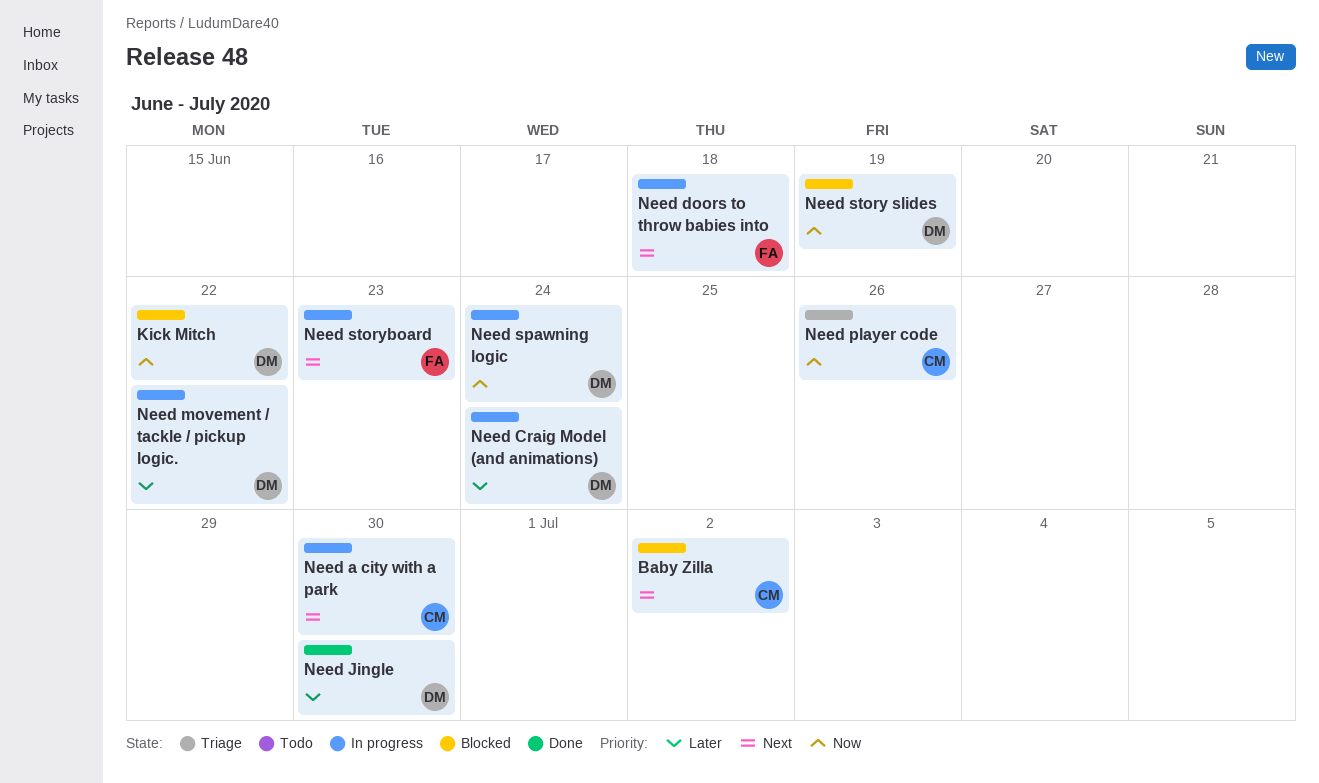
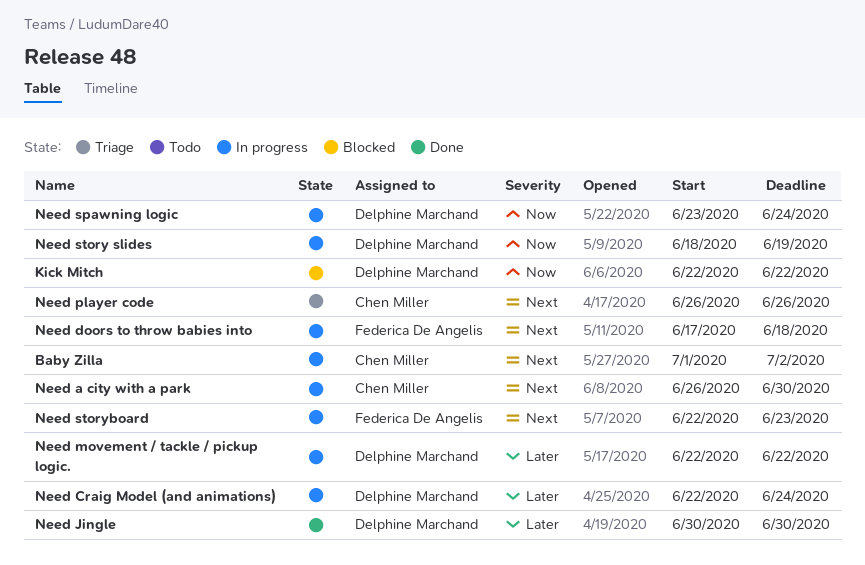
Baby Zilla, status: Blocked -> In progress
Need player code, priority: Now -> Next
Need story slides, status: Blocked -> In progress

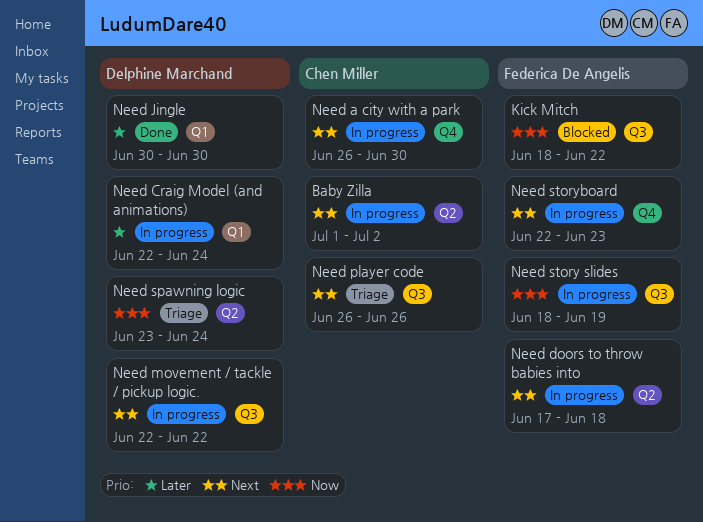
Kick Mitch, owner: Delphine Marchand -> Federica De Angelis
Kick Mitch, start: Jun 22 -> Jun 18
Need movement / tackle / pickup logic., priority: Later -> Next
Need spawning logic, status: In progress -> Triage
Need story slides, owner: Delphine Marchand -> Federica De Angelis

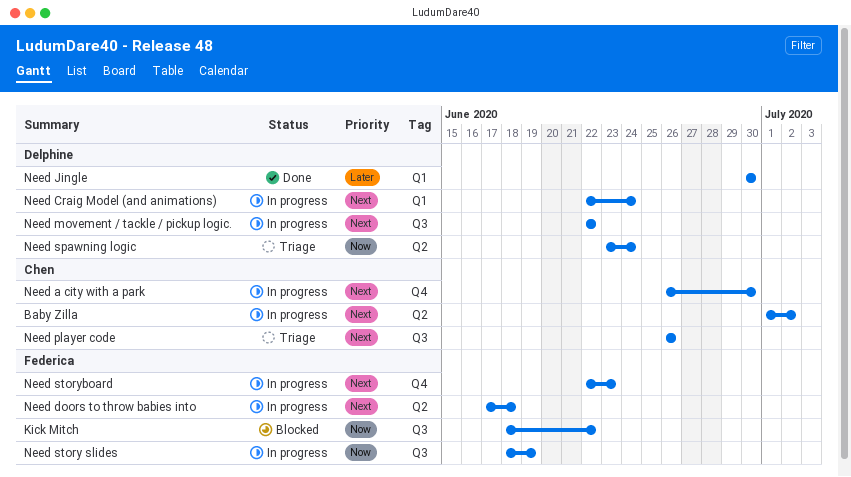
Need Craig Model (and animations), priority: Later -> Next

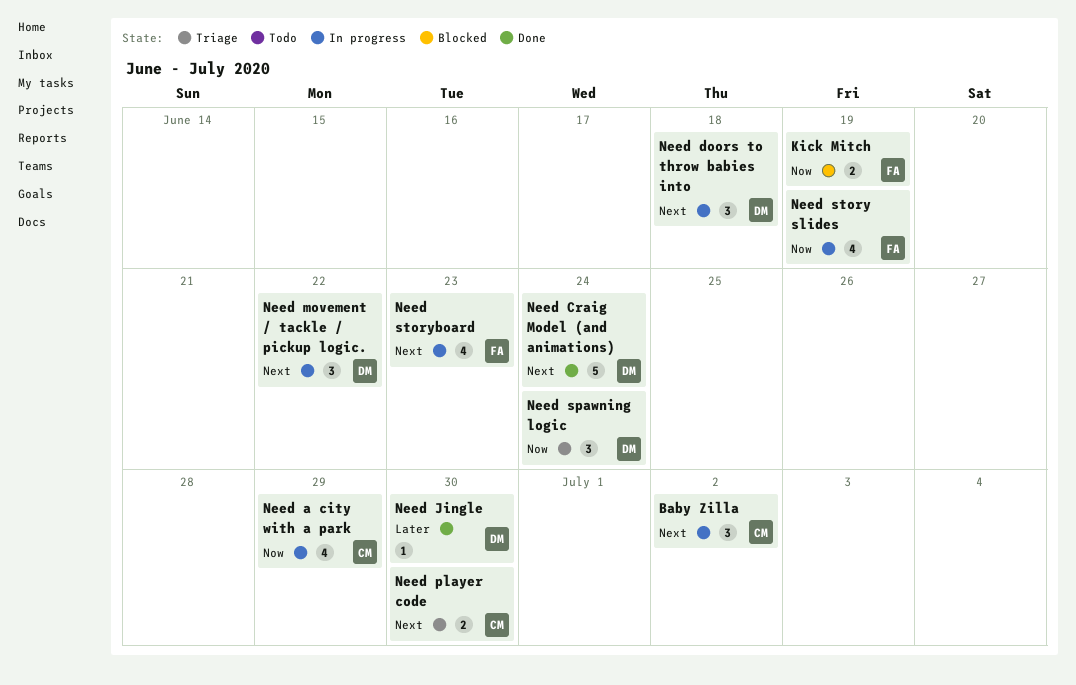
Kick Mitch, due: Jun 22 -> Jun 19
Need a city with a park, priority: Next -> Now
Need a city with a park, due: Jun 30 -> Jun 29
Need Craig Model (and animations), status: In progress -> Done
Need doors to throw babies into, owner: Federica -> Delphine
Need player code, due: Jun 26 -> Jun 30

